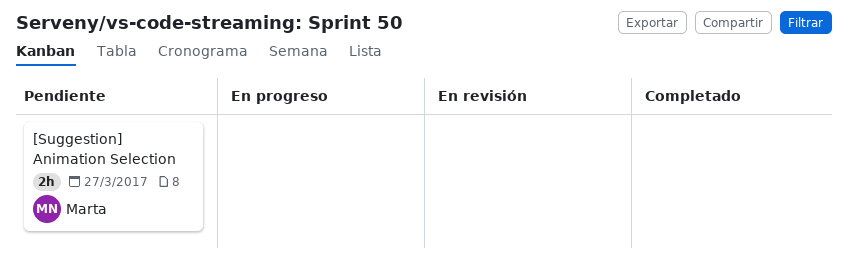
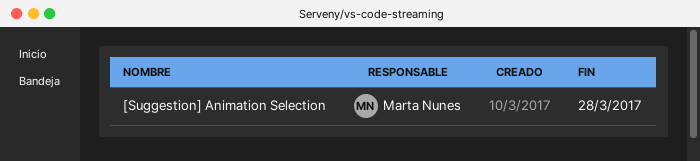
[Suggestion] Animation Selection, due: Mar 27 -> Mar 28

